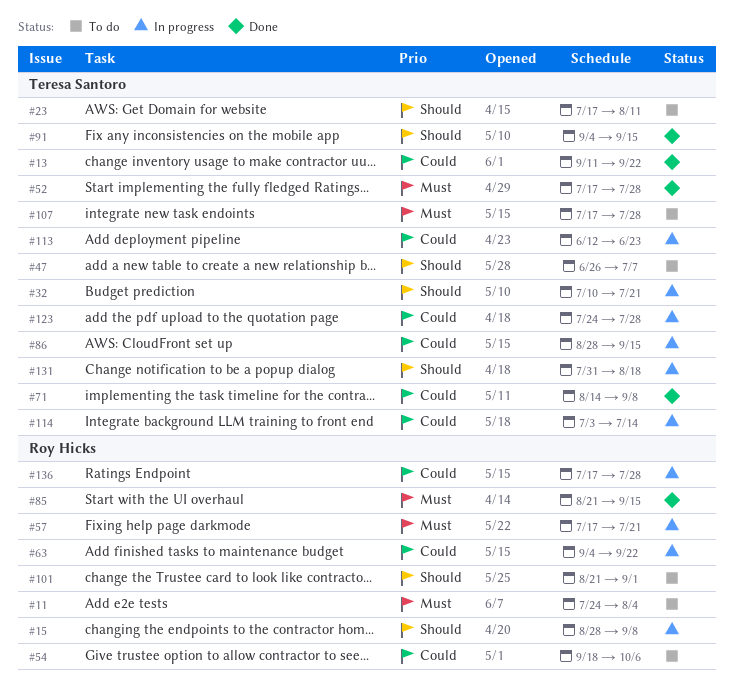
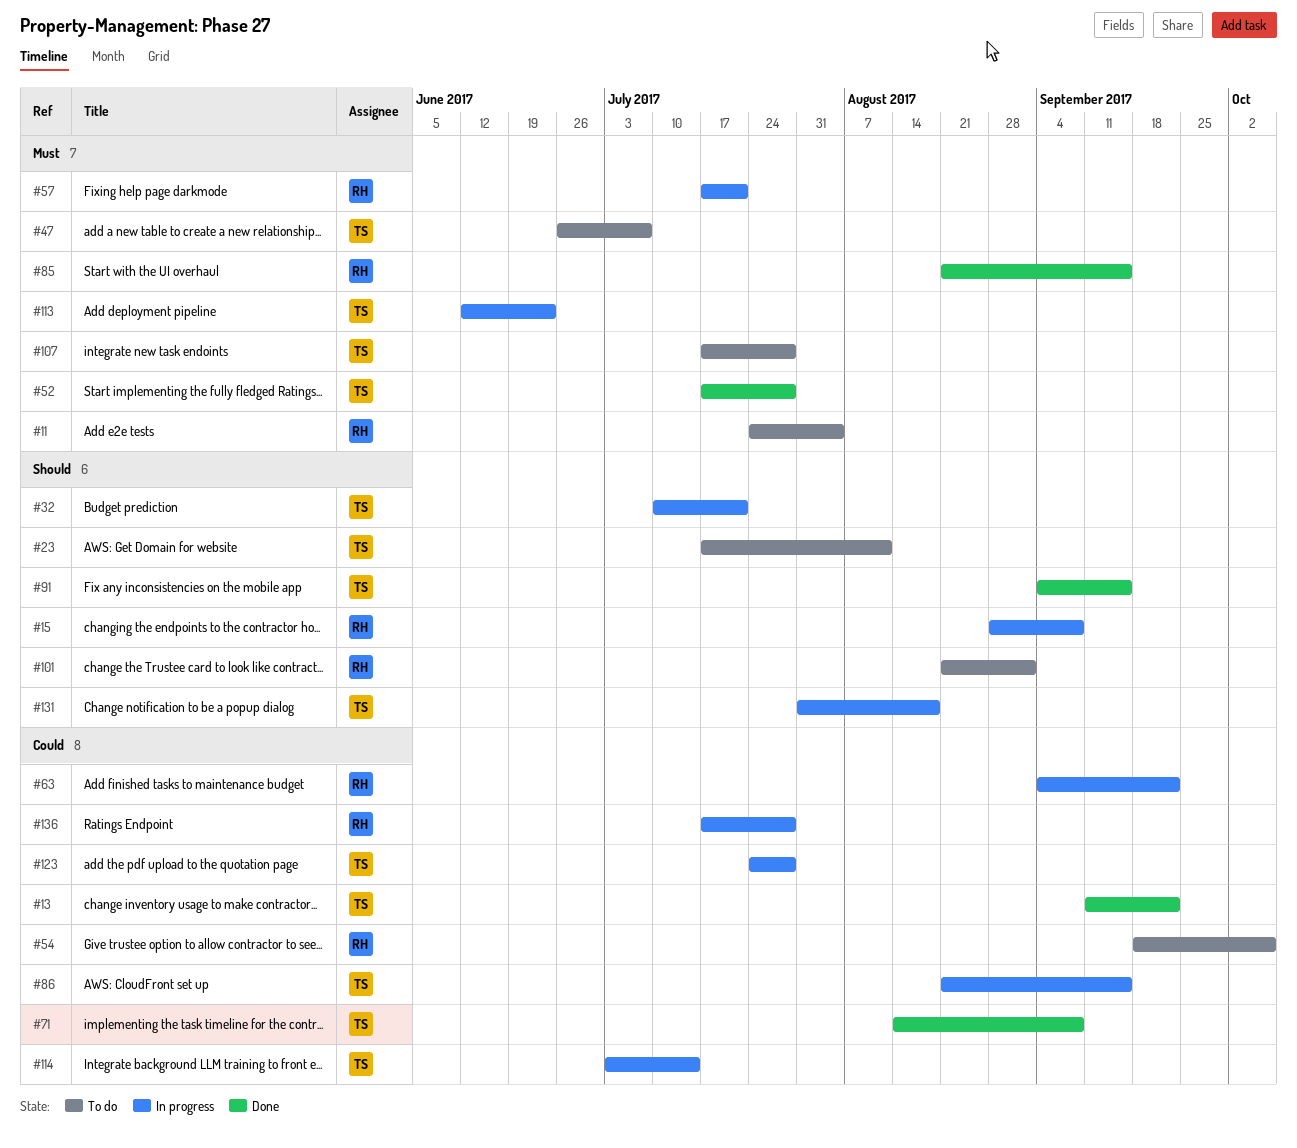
#47, priority: Should -> Must
#86, start: Aug 28 -> Aug 21
#113, priority: Could -> Must

